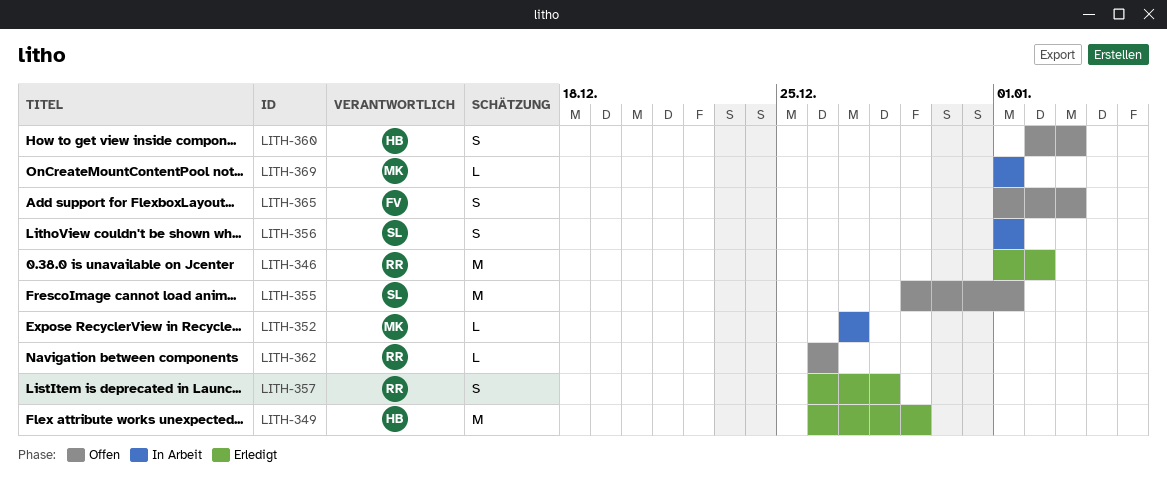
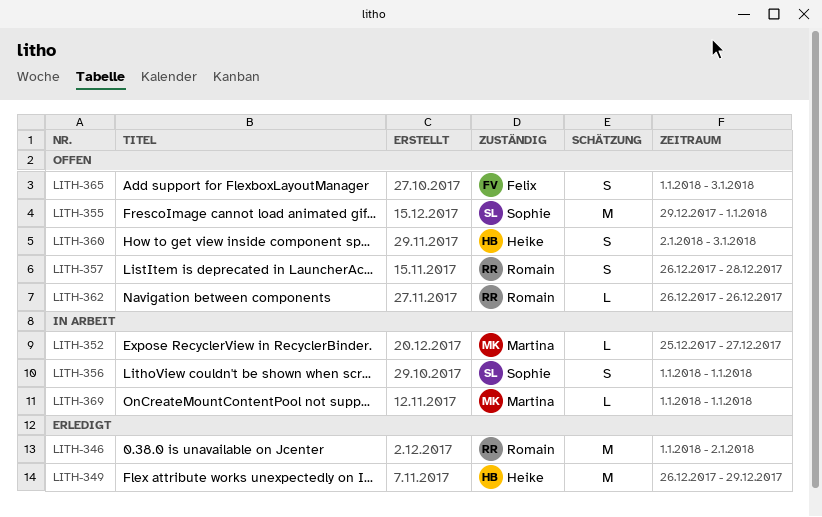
LITH-352, start: Dec 27 -> Dec 25
LITH-357, status: Erledigt -> Offen

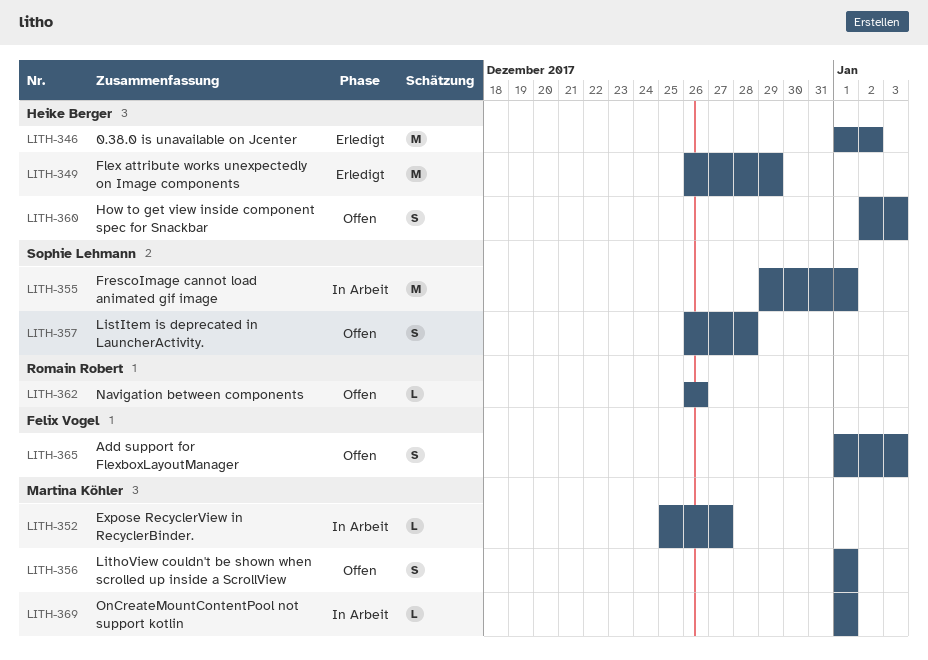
LITH-346, owner: Romain Robert -> Heike Berger
LITH-355, status: Offen -> In Arbeit
LITH-356, status: In Arbeit -> Offen
LITH-356, owner: Sophie Lehmann -> Martina Köhler
LITH-357, owner: Romain Robert -> Sophie Lehmann

